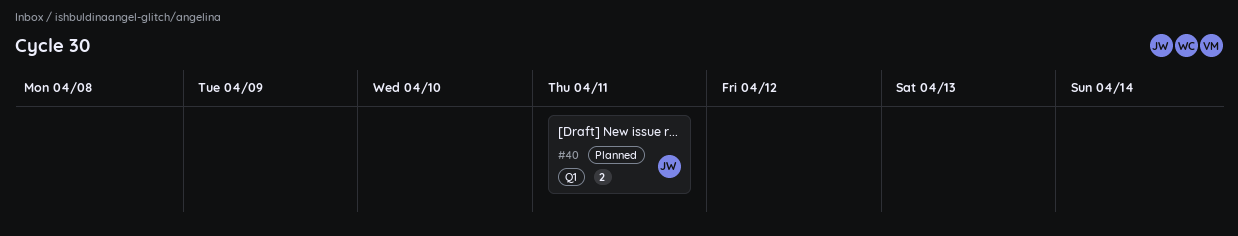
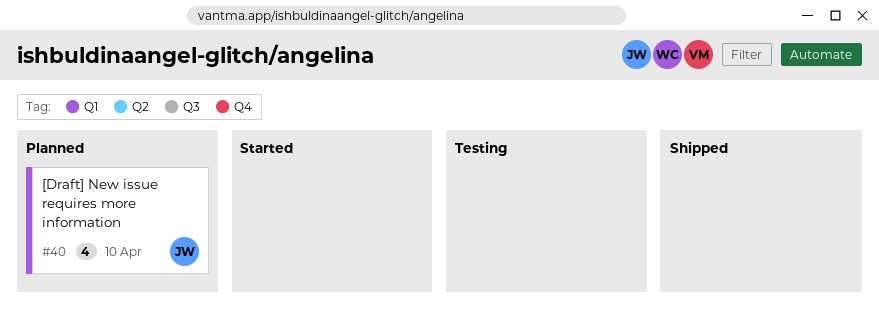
#40, estimate: 2 -> 4
#40, due: Apr 11 -> Apr 10

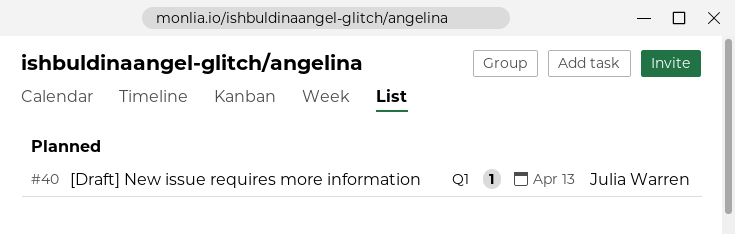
#40, estimate: 4 -> 1
#40, due: Apr 10 -> Apr 13

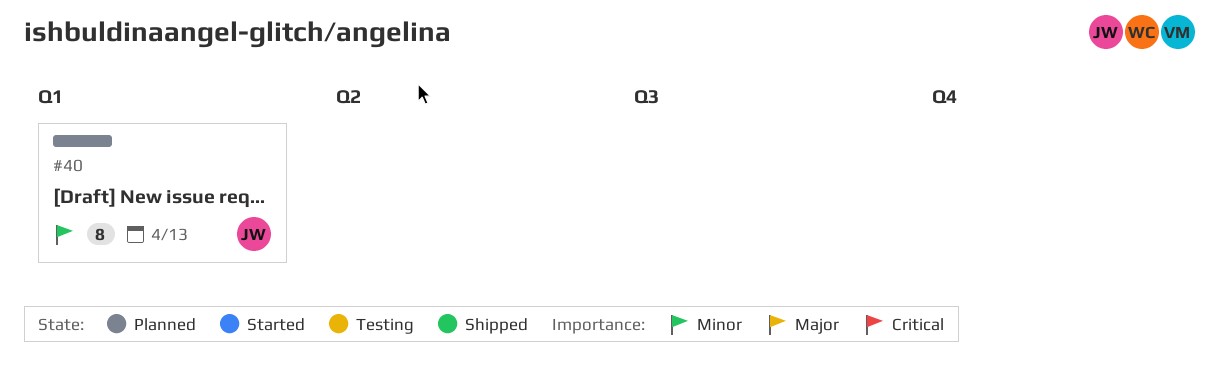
#40, estimate: 1 -> 8

